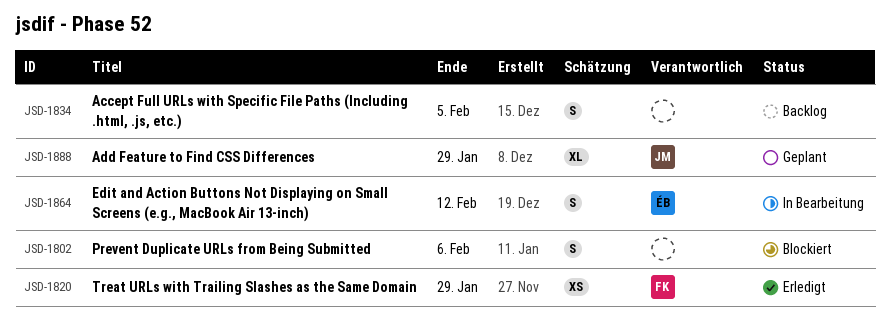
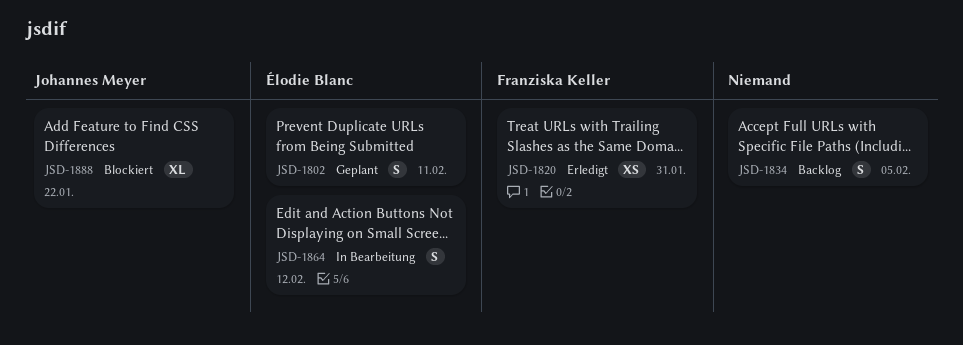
JSD-1802, status: Blockiert -> Geplant
JSD-1802, owner: none -> Élodie Blanc
JSD-1802, due: Feb 6 -> Feb 11
JSD-1820, due: Jan 29 -> Jan 31
JSD-1888, status: Geplant -> Blockiert
JSD-1888, due: Jan 29 -> Jan 22

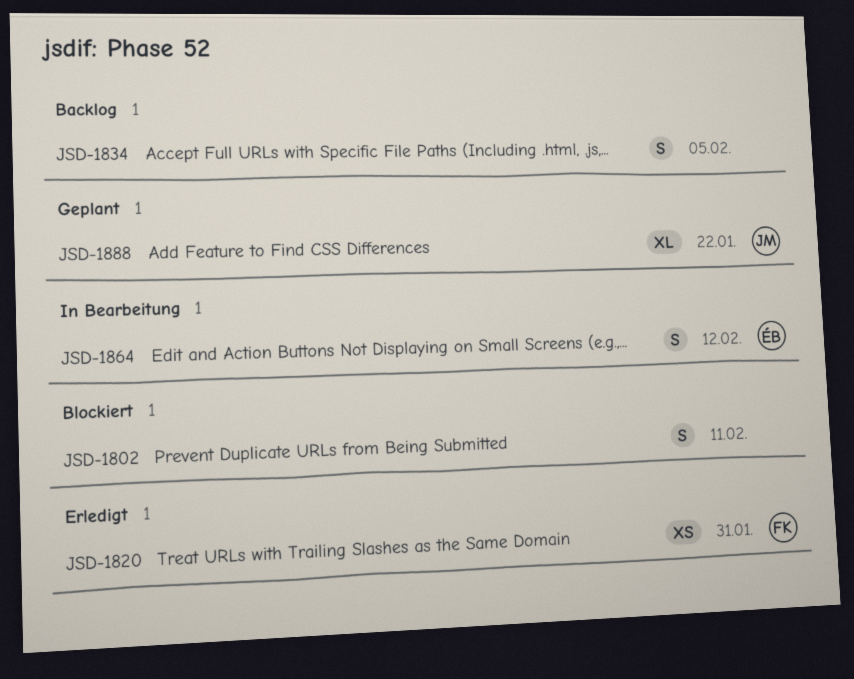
JSD-1802, status: Geplant -> Blockiert
JSD-1802, owner: Élodie Blanc -> none
JSD-1888, status: Blockiert -> Geplant

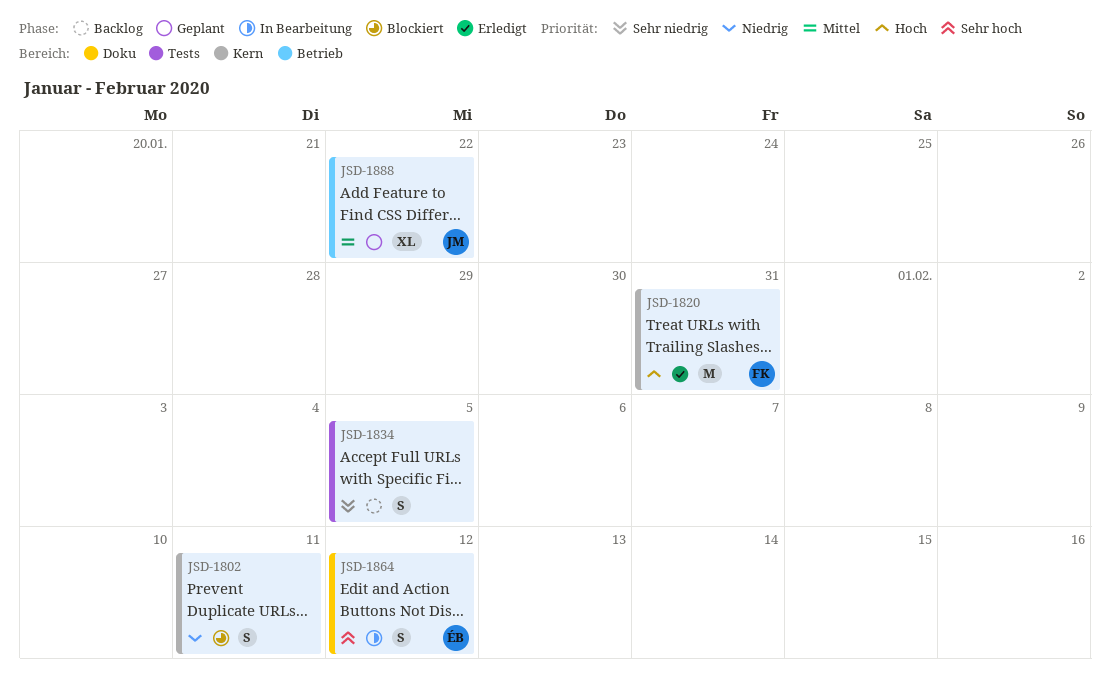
JSD-1820, estimate: XS -> M

